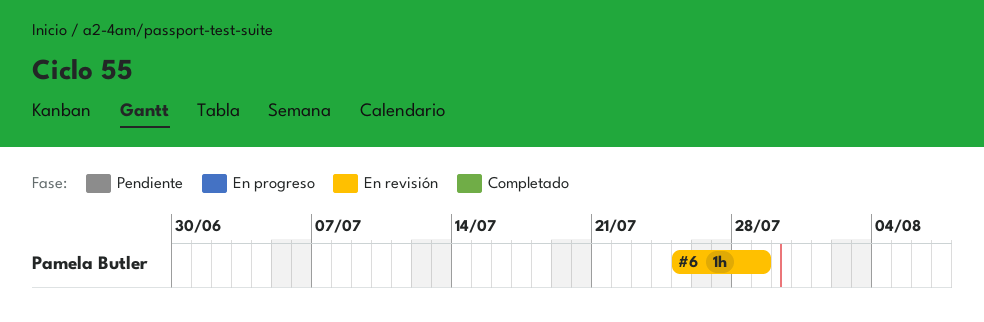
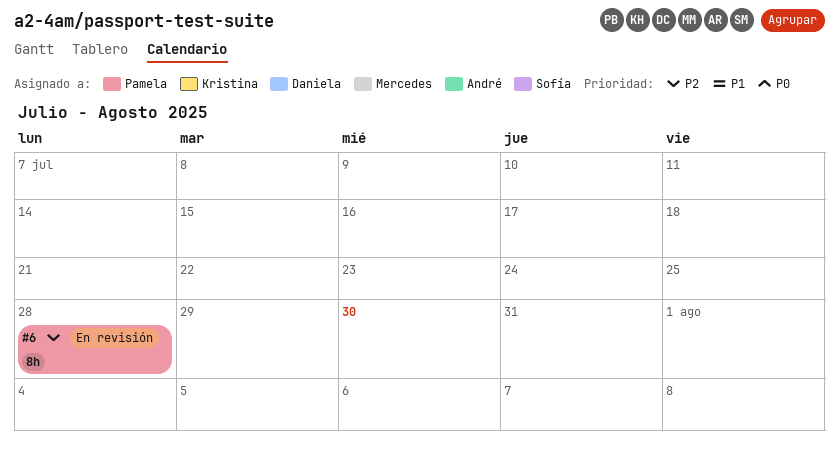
#6, estimate: 1h -> 8h
#6, due: Jul 29 -> Jul 28

